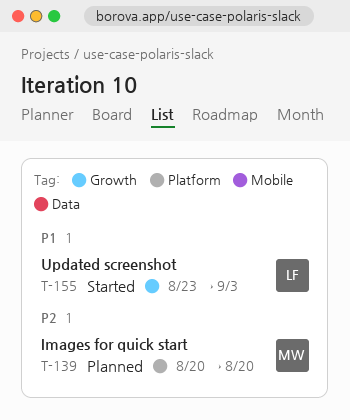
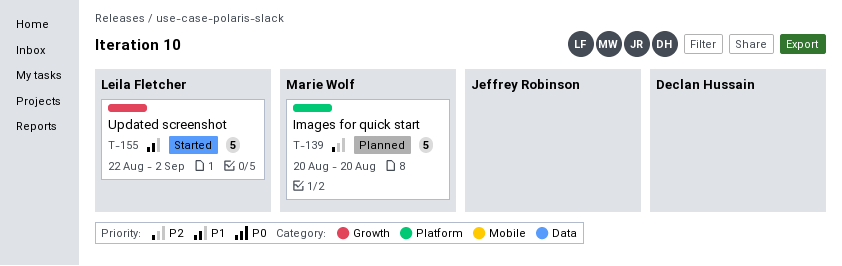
T-155, start: Aug 23 -> Aug 22
T-155, due: Sep 3 -> Sep 2

